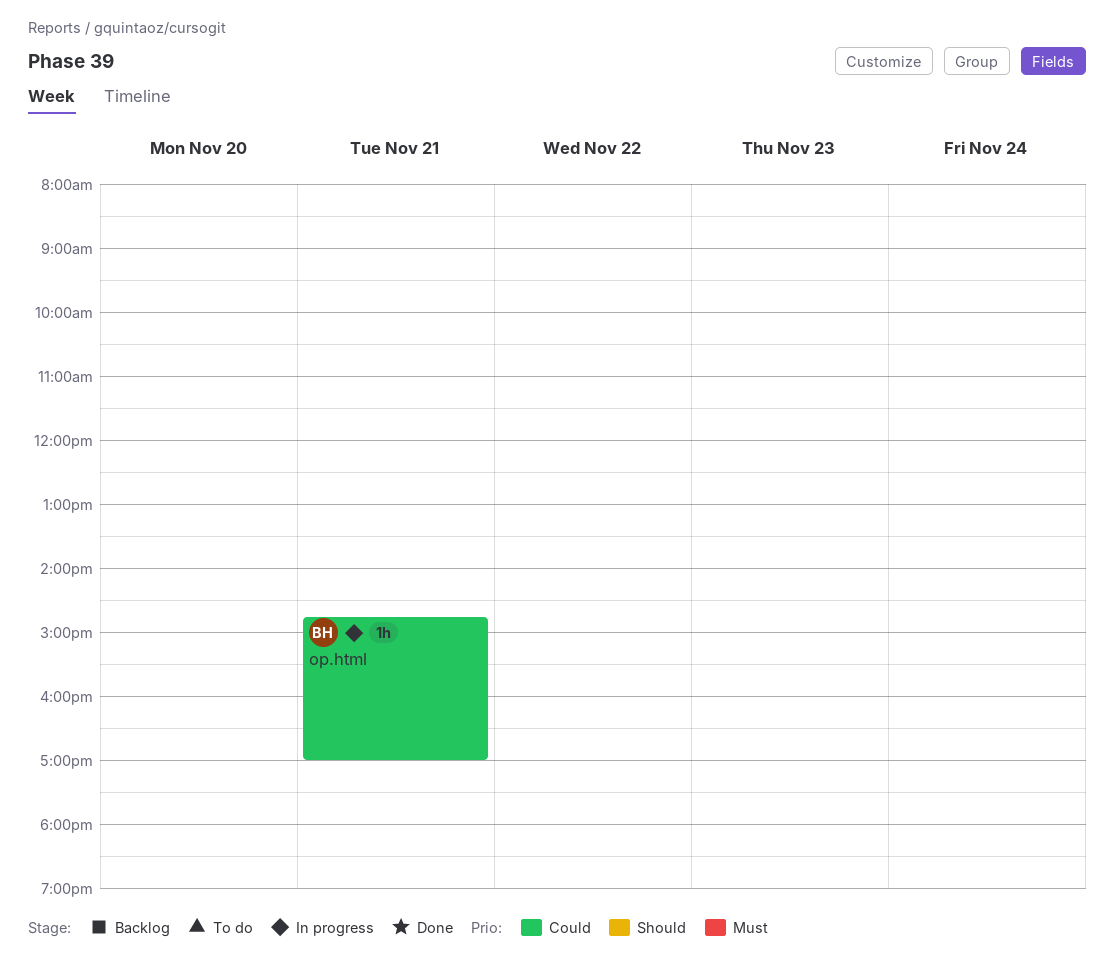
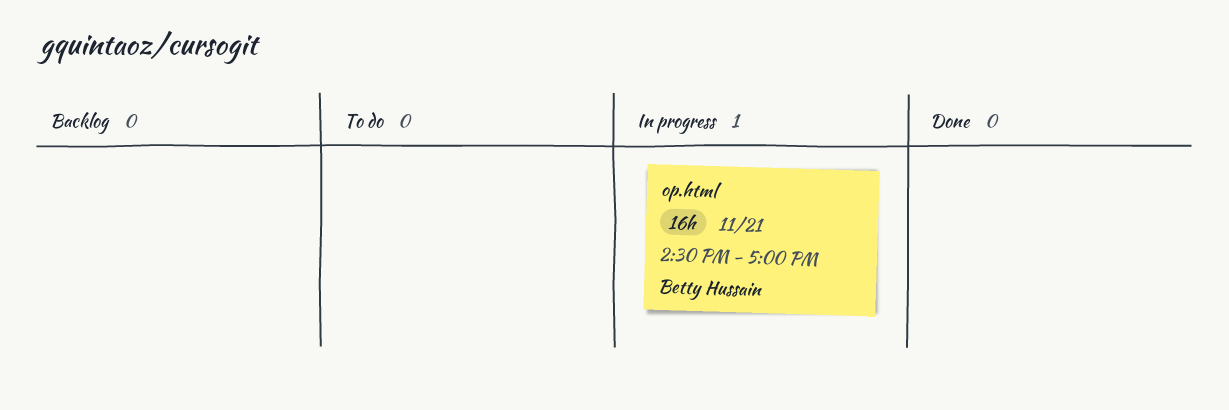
op.html, estimate: 1h -> 16h
op.html, begins: 14:45 -> 14:30

